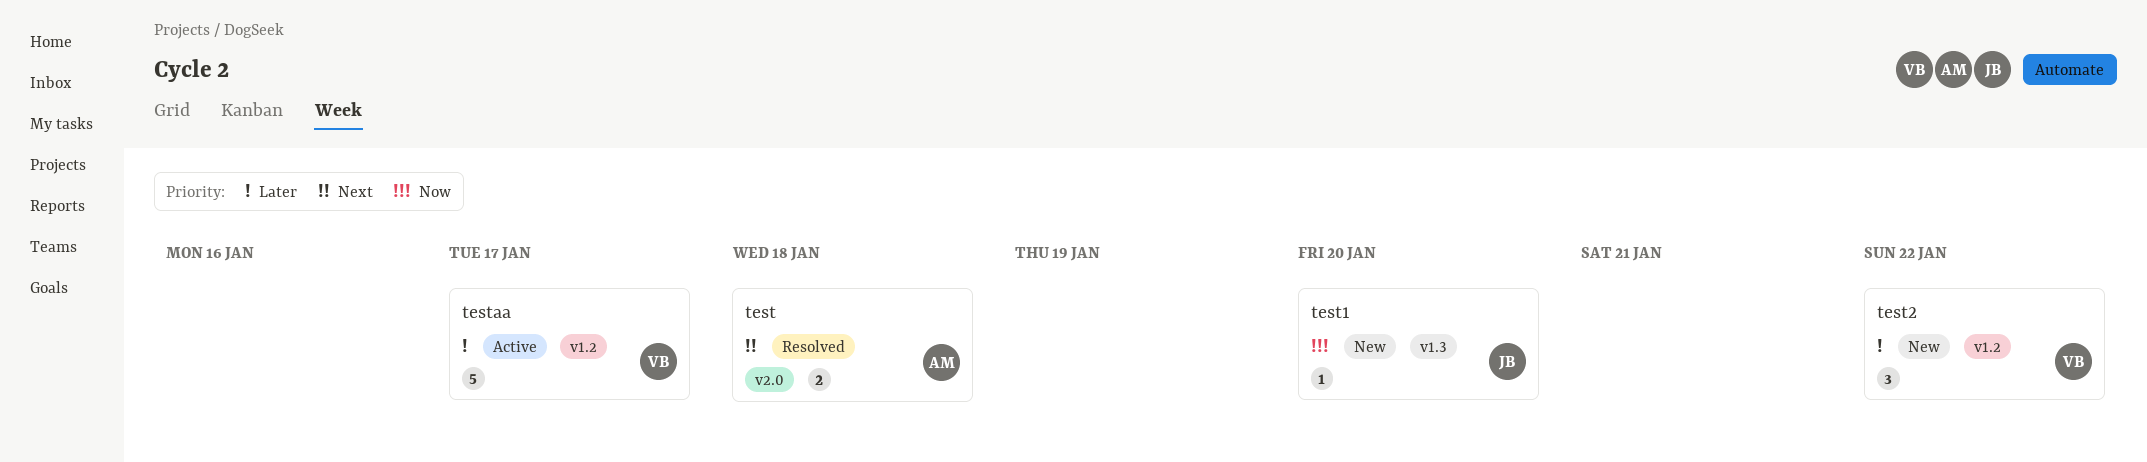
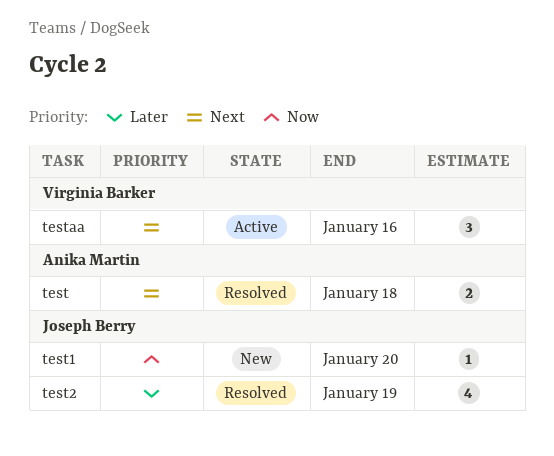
test2, status: New -> Resolved
test2, owner: Virginia Barker -> Joseph Berry
test2, estimate: 3 -> 4
test2, due: Jan 22 -> Jan 19
testaa, priority: Later -> Next
testaa, estimate: 5 -> 3
testaa, due: Jan 17 -> Jan 16

